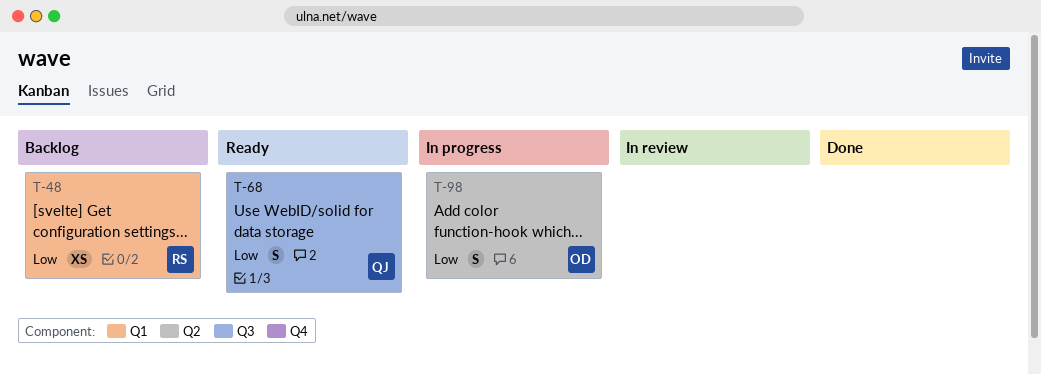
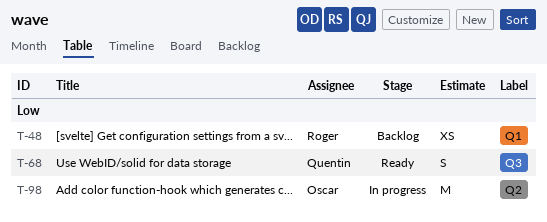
T-98, estimate: S -> M

